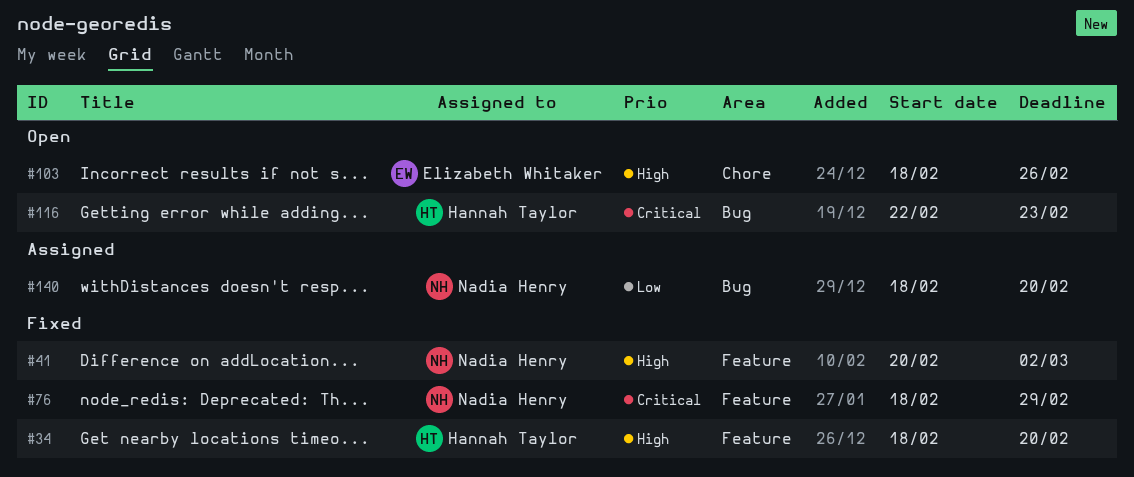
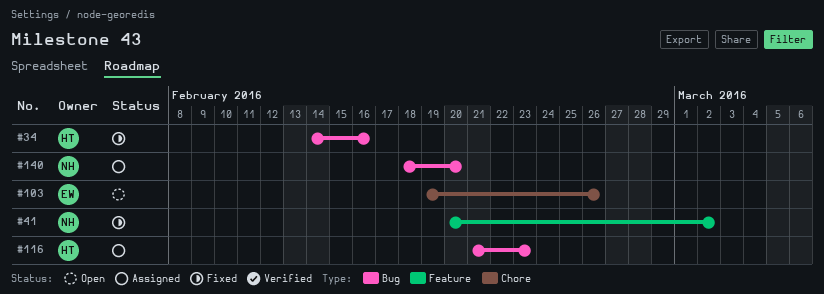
#34, label: Feature -> Bug
#34, start: Feb 18 -> Feb 14
#34, due: Feb 20 -> Feb 16
#76: present -> none
#103, start: Feb 18 -> Feb 19
#116, status: Open -> Assigned
#116, start: Feb 22 -> Feb 21

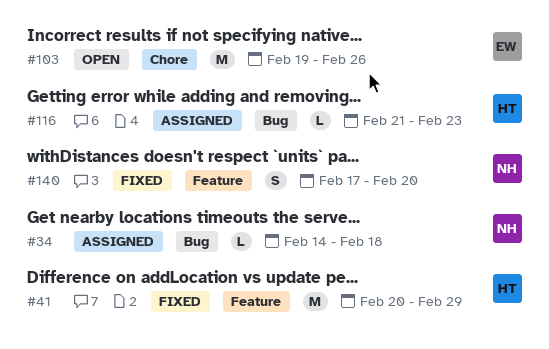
#34, status: Fixed -> Assigned
#34, owner: HT -> NH
#34, due: Feb 16 -> Feb 18
#41, owner: NH -> HT
#41, due: Mar 2 -> Feb 29
#140, status: Assigned -> Fixed
#140, label: Bug -> Feature
#140, start: Feb 18 -> Feb 17

